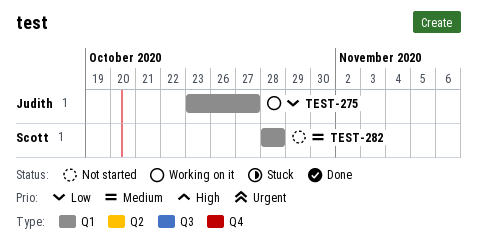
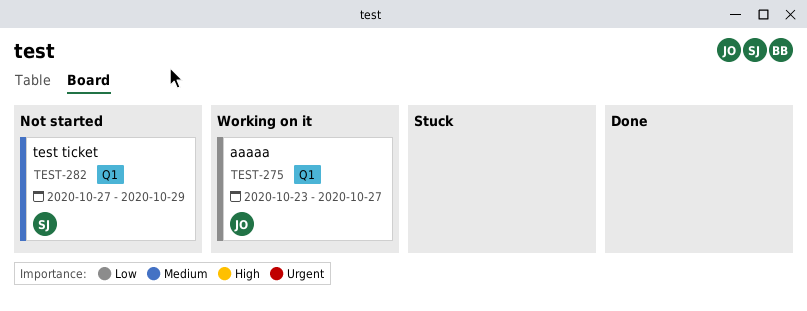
TEST-282, start: Oct 28 -> Oct 27
TEST-282, due: Oct 28 -> Oct 29

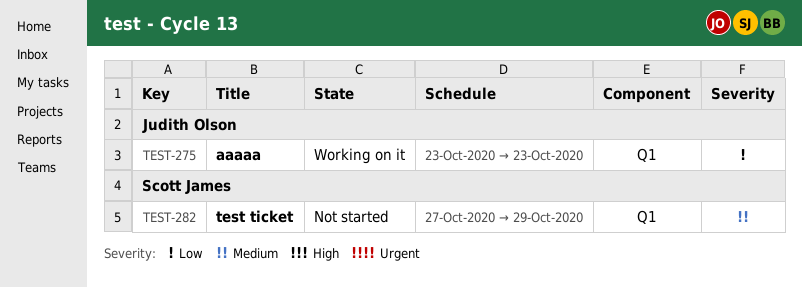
TEST-275, due: Oct 27 -> Oct 23

